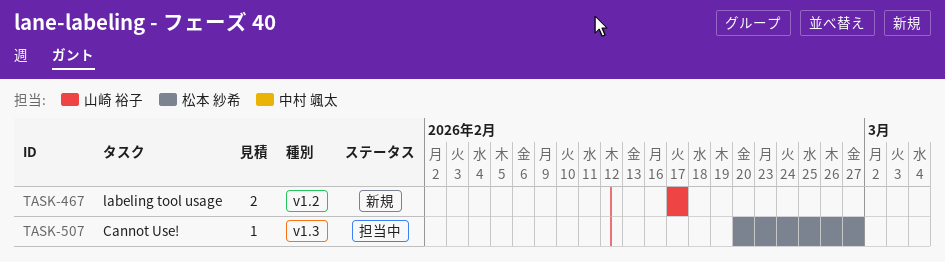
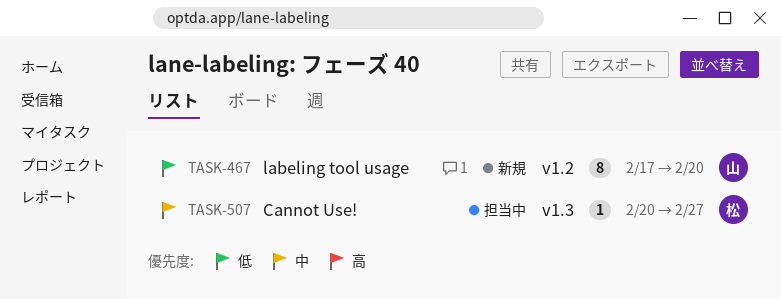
TASK-467, estimate: 2 -> 8
TASK-467, due: Feb 17 -> Feb 20

